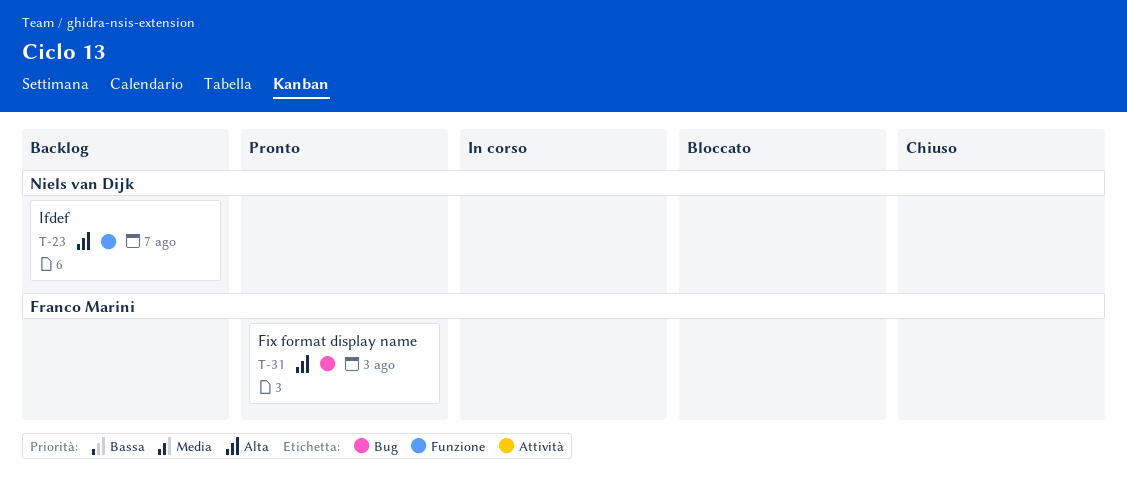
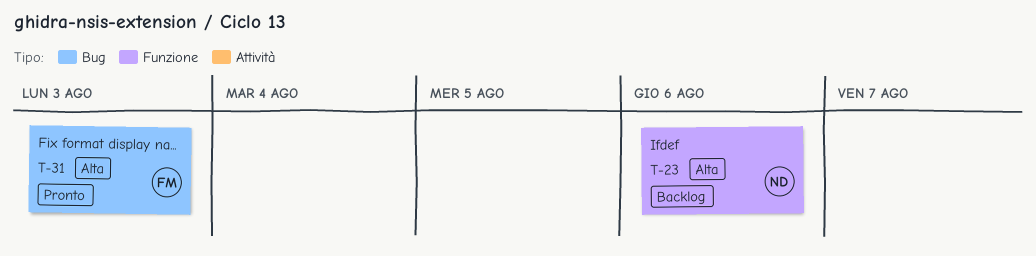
T-23, due: Aug 7 -> Aug 6

